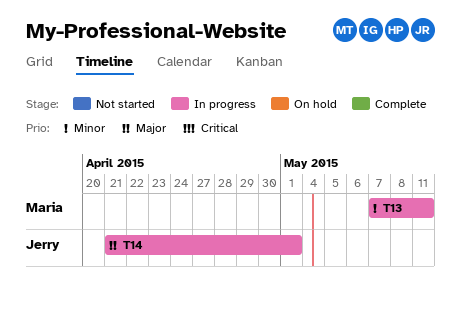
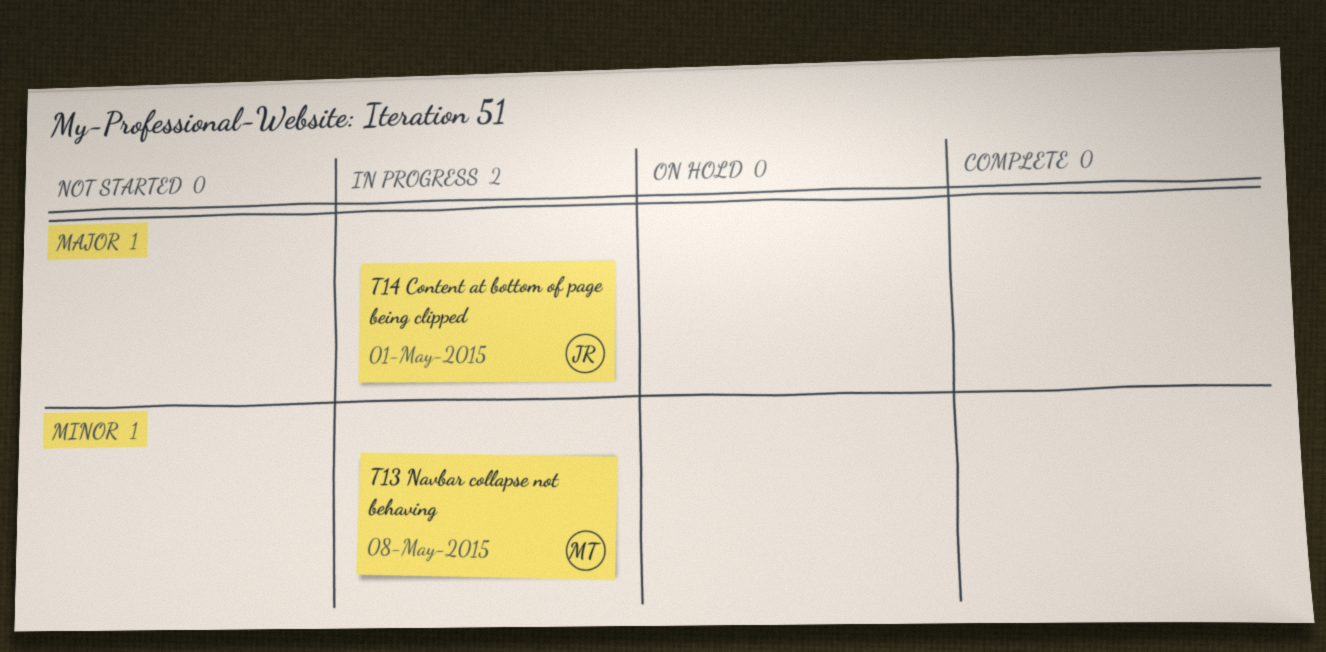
T13, due: May 11 -> May 8

